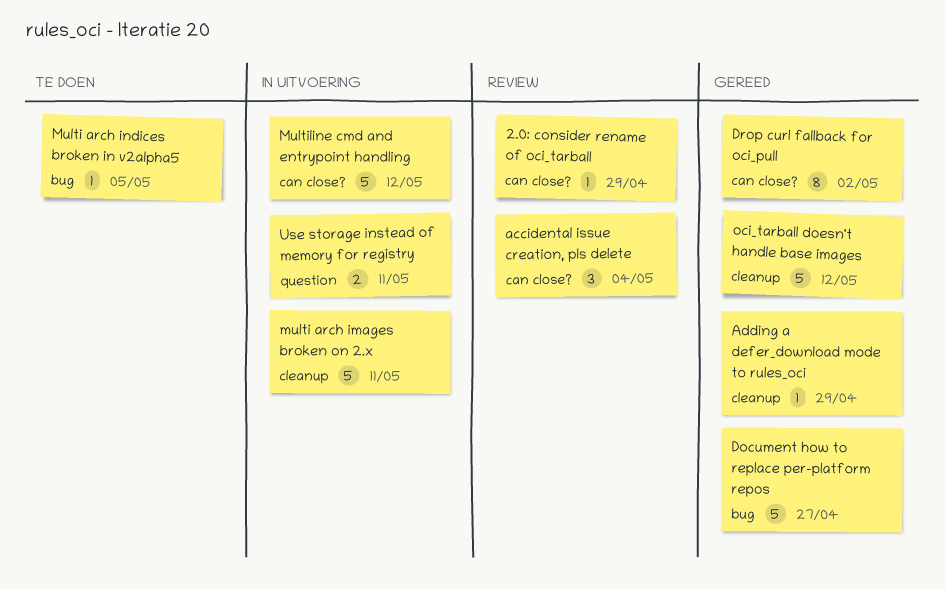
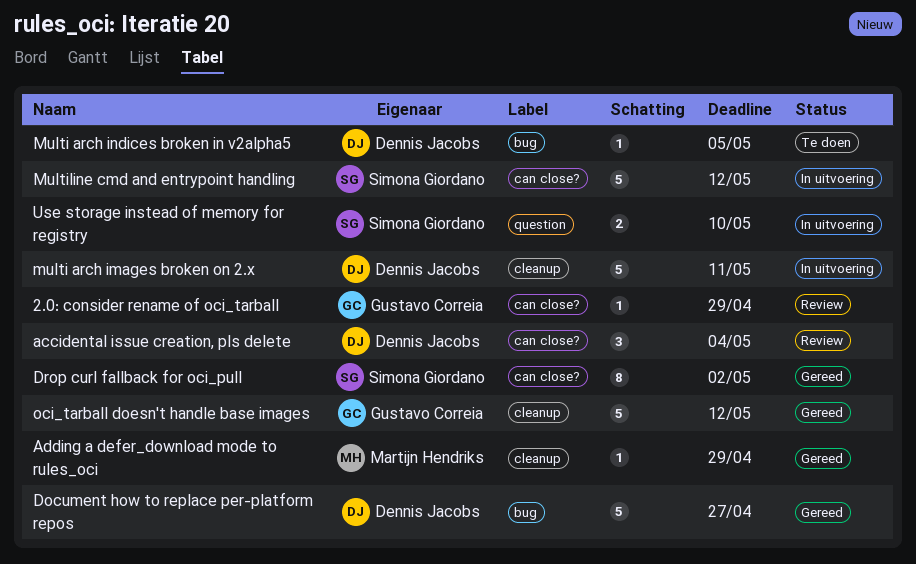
Use storage instead of memory for registry, due: May 11 -> May 10

